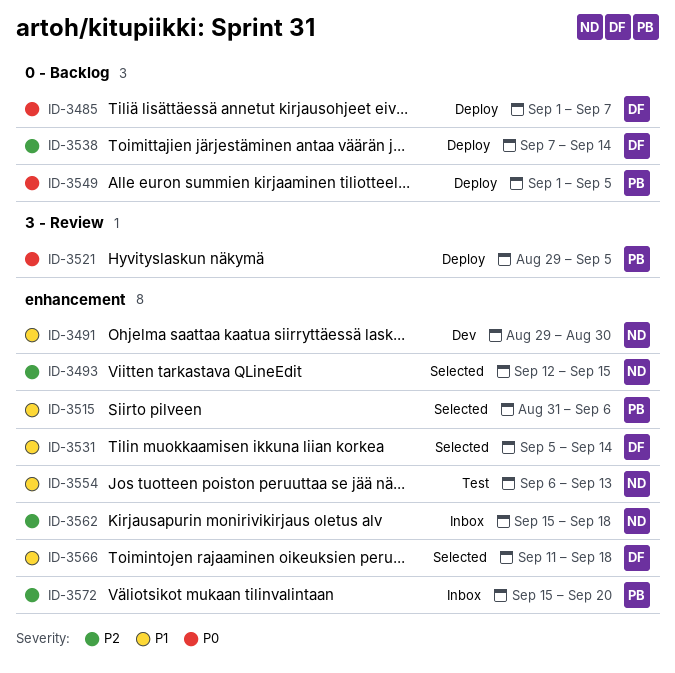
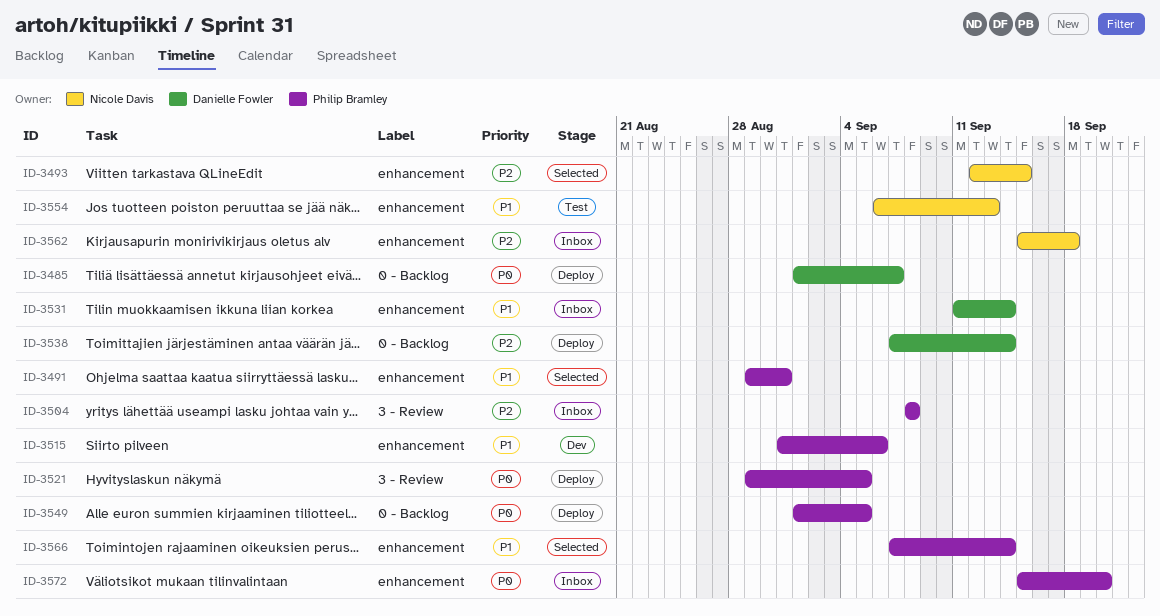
ID-3491, status: Dev -> Selected
ID-3491, owner: Nicole Davis -> Philip Bramley
ID-3491, due: Aug 30 -> Aug 31
ID-3504: none -> present
ID-3515, status: Selected -> Dev
ID-3531, status: Selected -> Inbox
ID-3531, start: Sep 5 -> Sep 11
ID-3566, owner: Danielle Fowler -> Philip Bramley
ID-3566, start: Sep 11 -> Sep 7
ID-3566, due: Sep 18 -> Sep 14
ID-3572, priority: P2 -> P0

